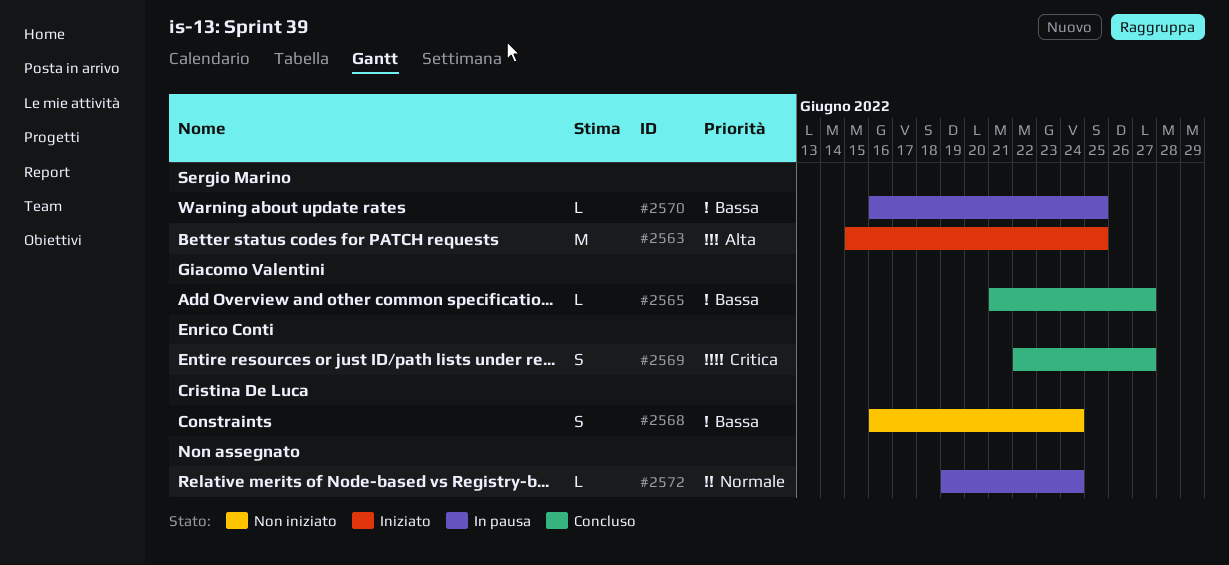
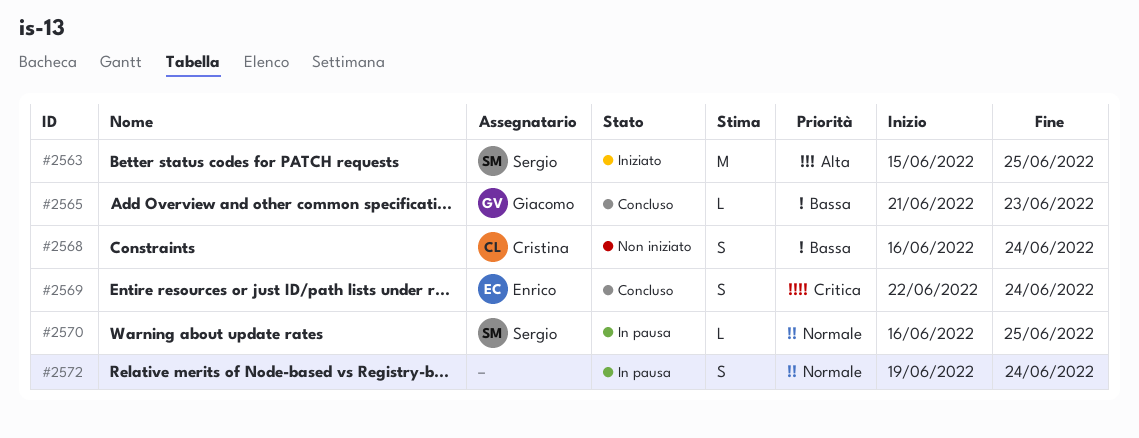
#2565, due: Jun 27 -> Jun 23
#2569, due: Jun 27 -> Jun 24
#2570, priority: Bassa -> Normale
#2572, estimate: L -> S

